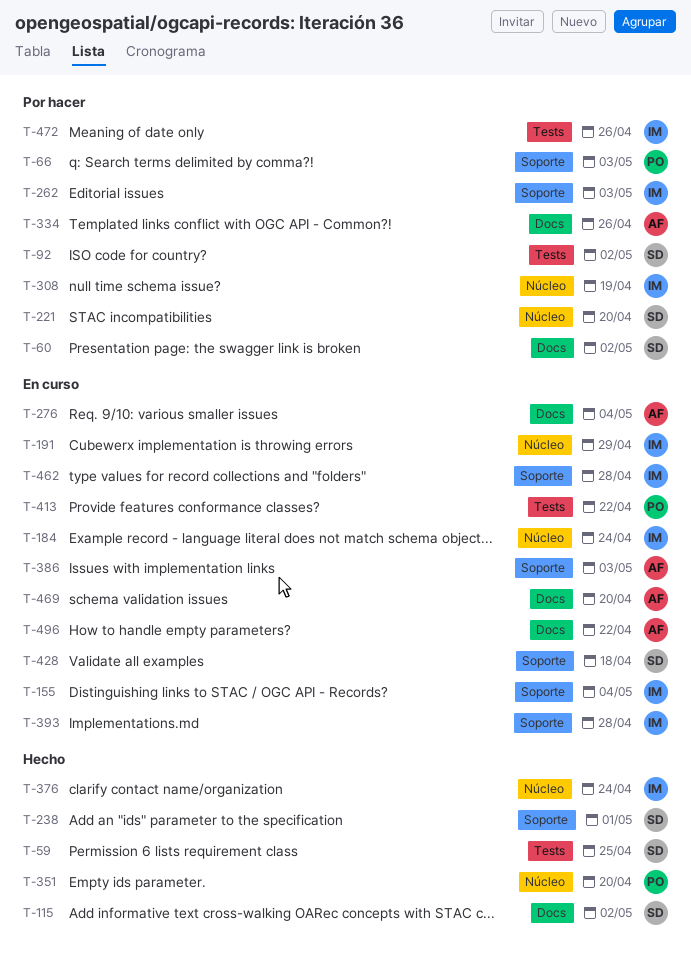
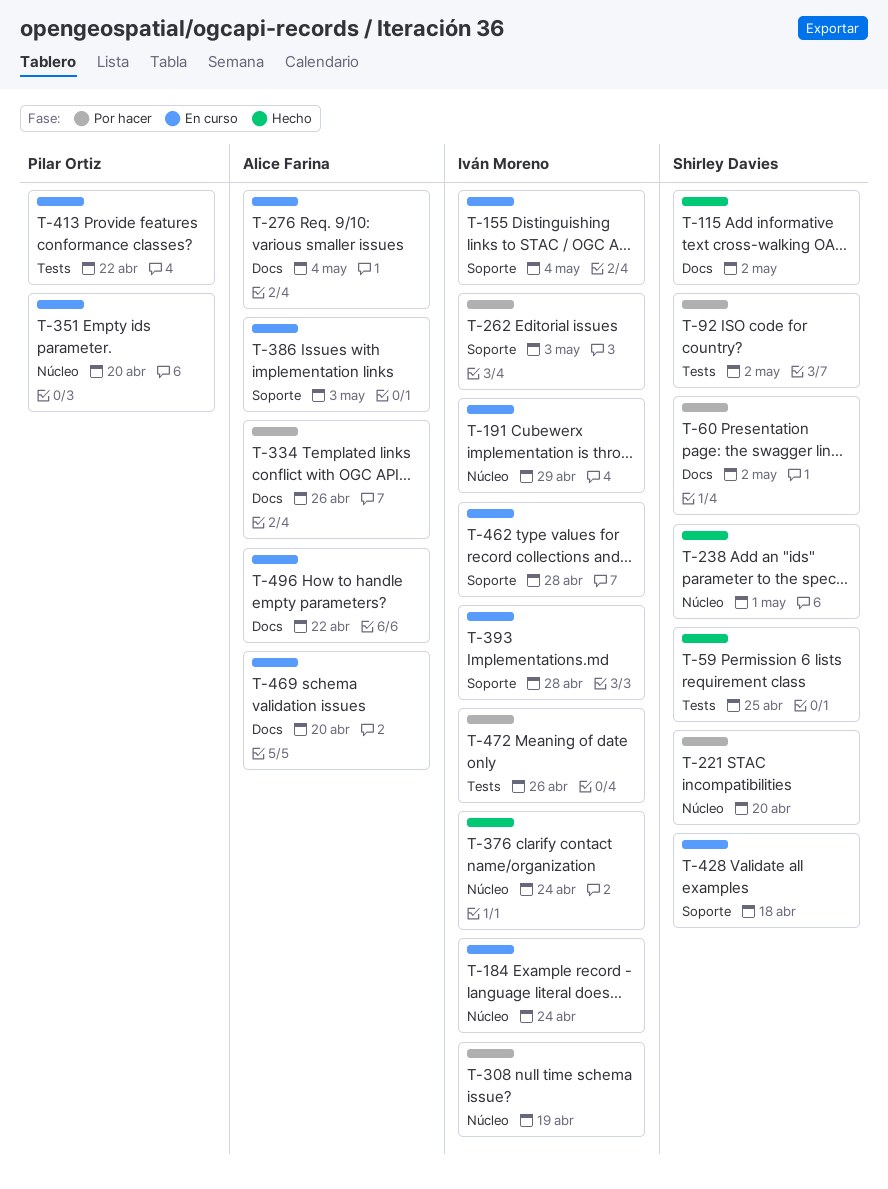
T-66: present -> none
T-238, label: Soporte -> Núcleo
T-351, status: Hecho -> En curso

